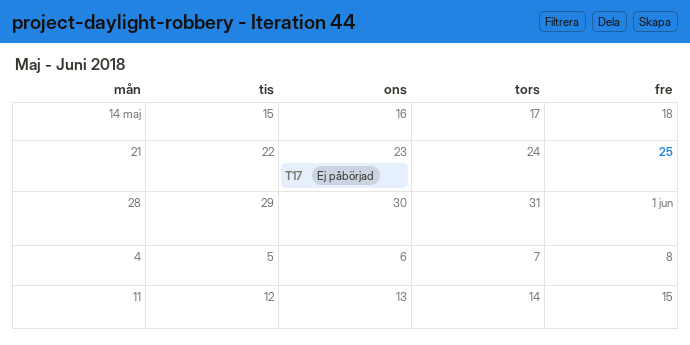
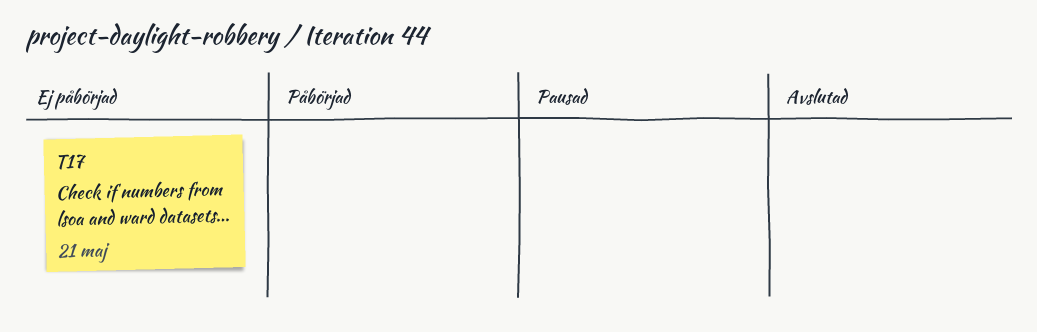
T17, due: May 23 -> May 21

